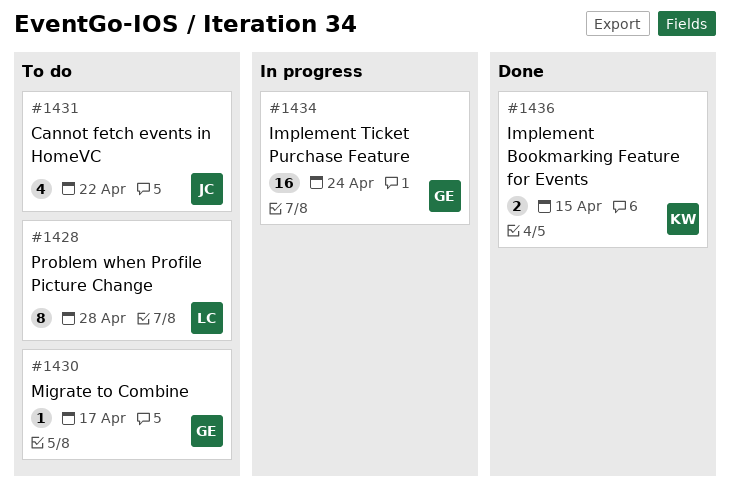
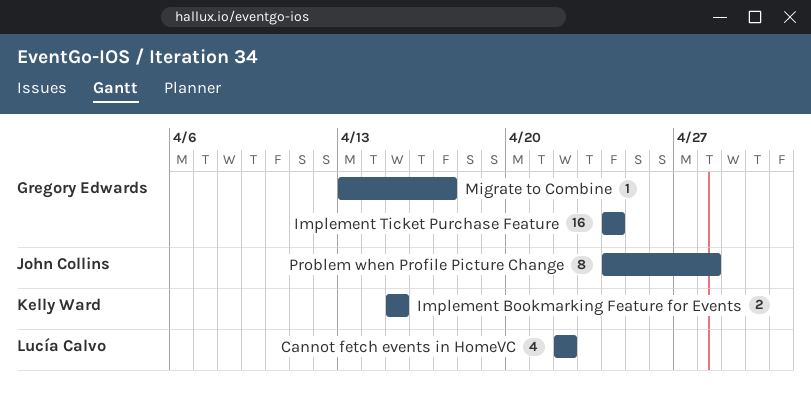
Cannot fetch events in HomeVC, owner: John Collins -> Lucía Calvo
Problem when Profile Picture Change, owner: Lucía Calvo -> John Collins

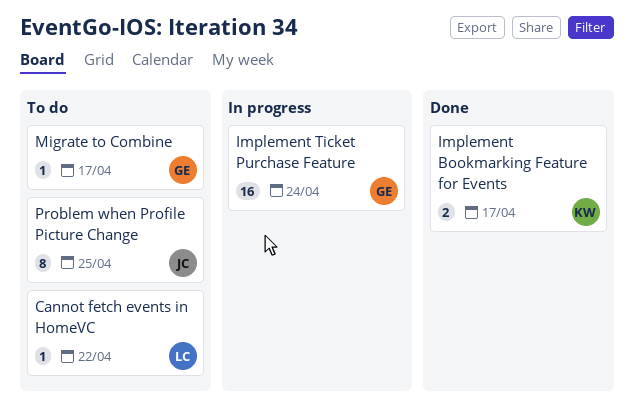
Cannot fetch events in HomeVC, estimate: 4 -> 1
Implement Bookmarking Feature for Events, due: Apr 15 -> Apr 17
Problem when Profile Picture Change, due: Apr 28 -> Apr 25

